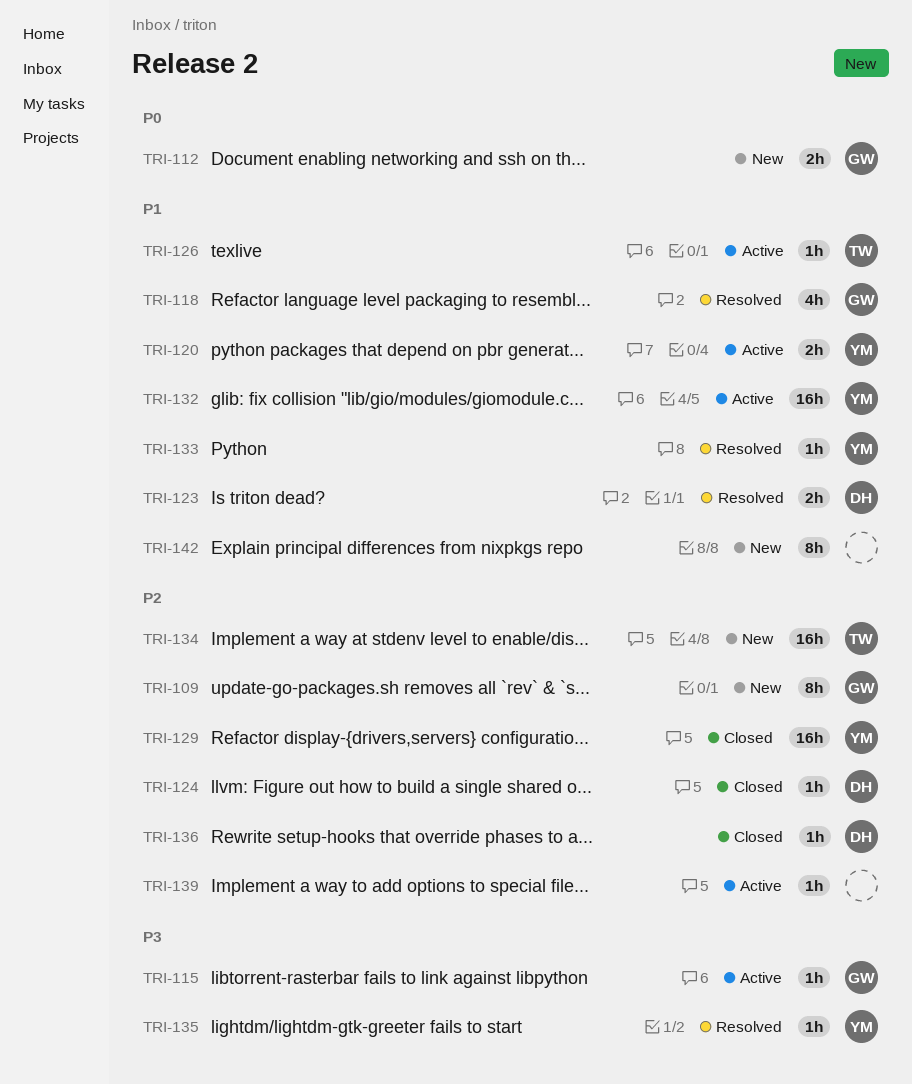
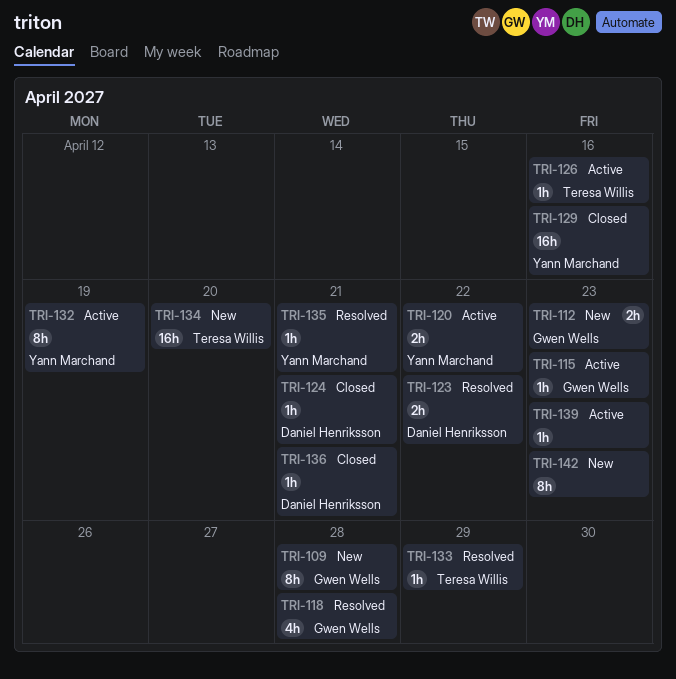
TRI-132, estimate: 16h -> 8h
TRI-133, owner: Yann Marchand -> Teresa Willis

